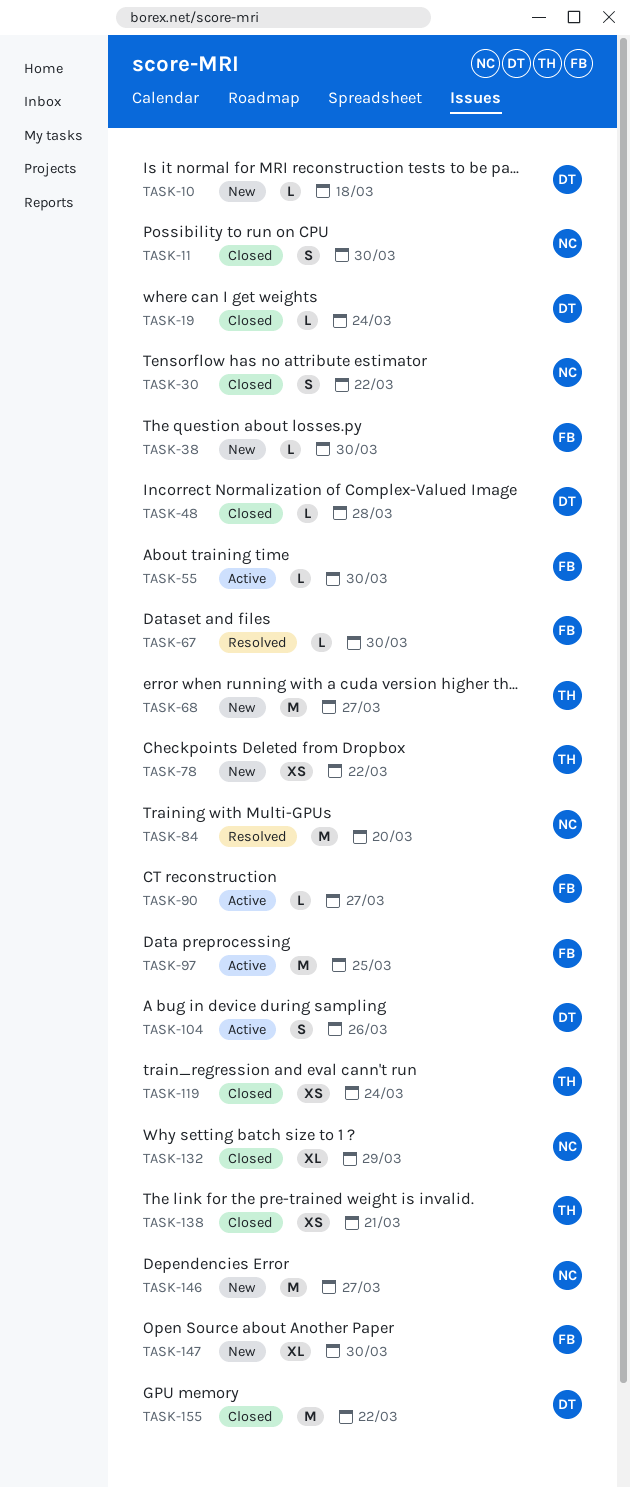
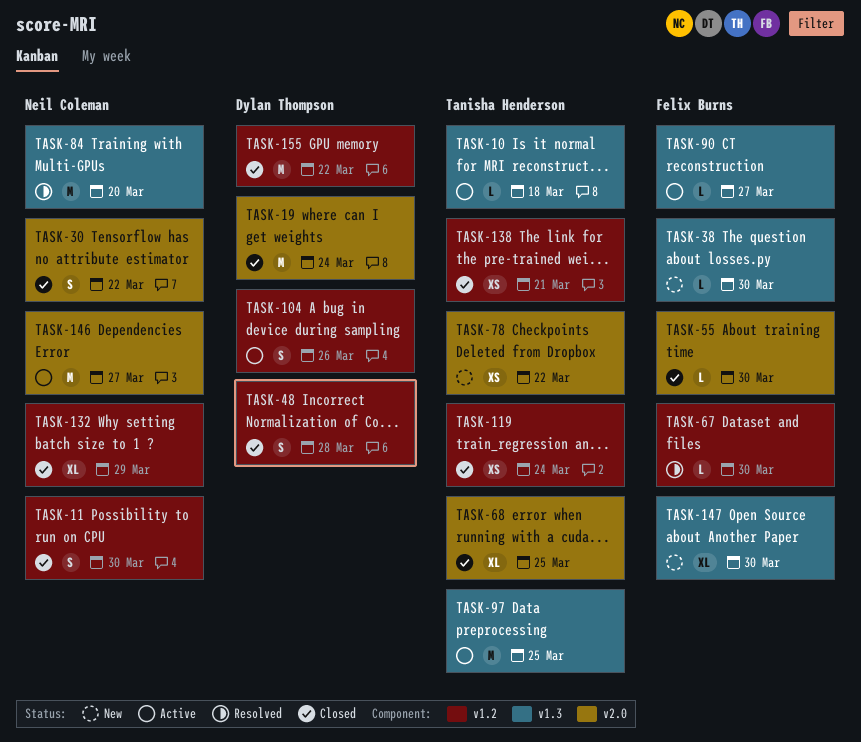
TASK-10, status: New -> Active
TASK-10, owner: Dylan Thompson -> Tanisha Henderson
TASK-19, estimate: L -> M
TASK-48, estimate: L -> S
TASK-55, status: Active -> Closed
TASK-68, status: New -> Closed
TASK-68, estimate: M -> XL
TASK-68, due: Mar 27 -> Mar 25
TASK-97, owner: Felix Burns -> Tanisha Henderson
TASK-146, status: New -> Active

